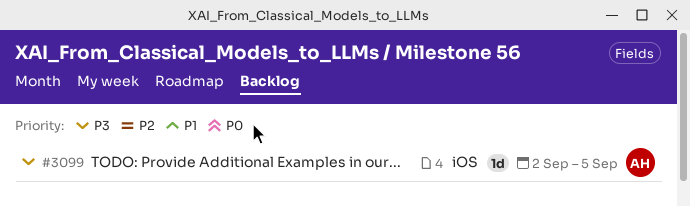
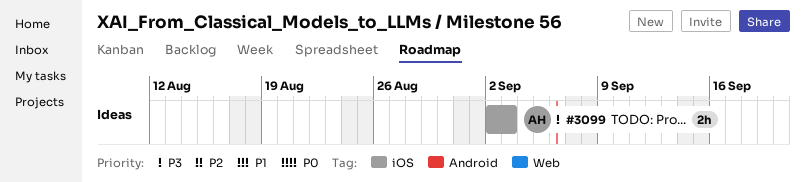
#3099, estimate: 1d -> 2h
#3099, due: Sep 5 -> Sep 3

